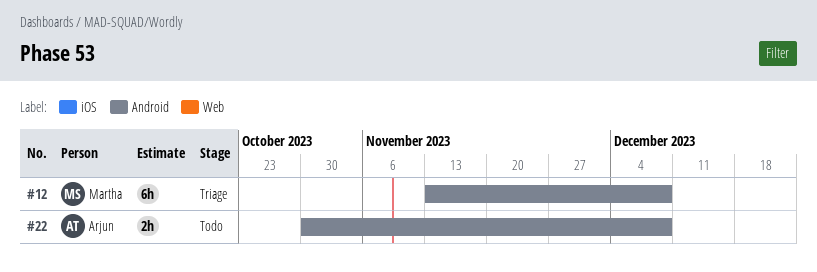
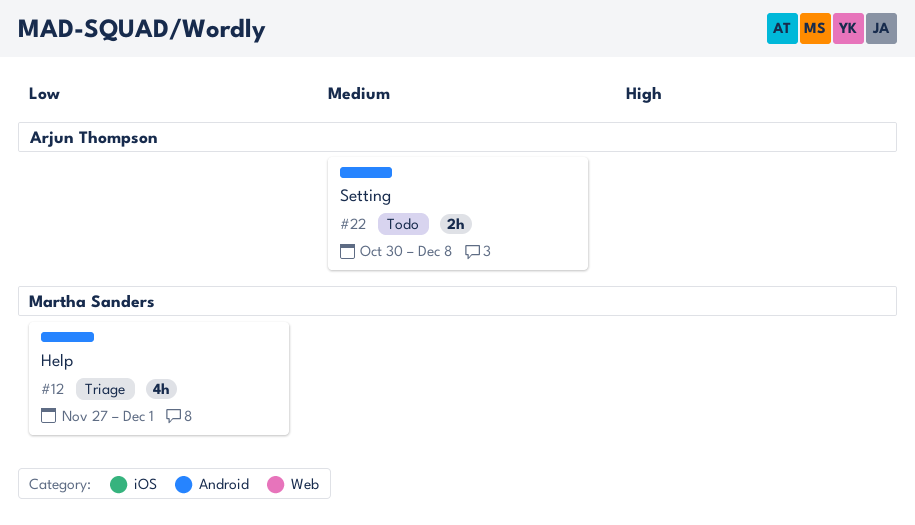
#12, estimate: 6h -> 4h
#12, start: Nov 13 -> Nov 27
#12, due: Dec 8 -> Dec 1

